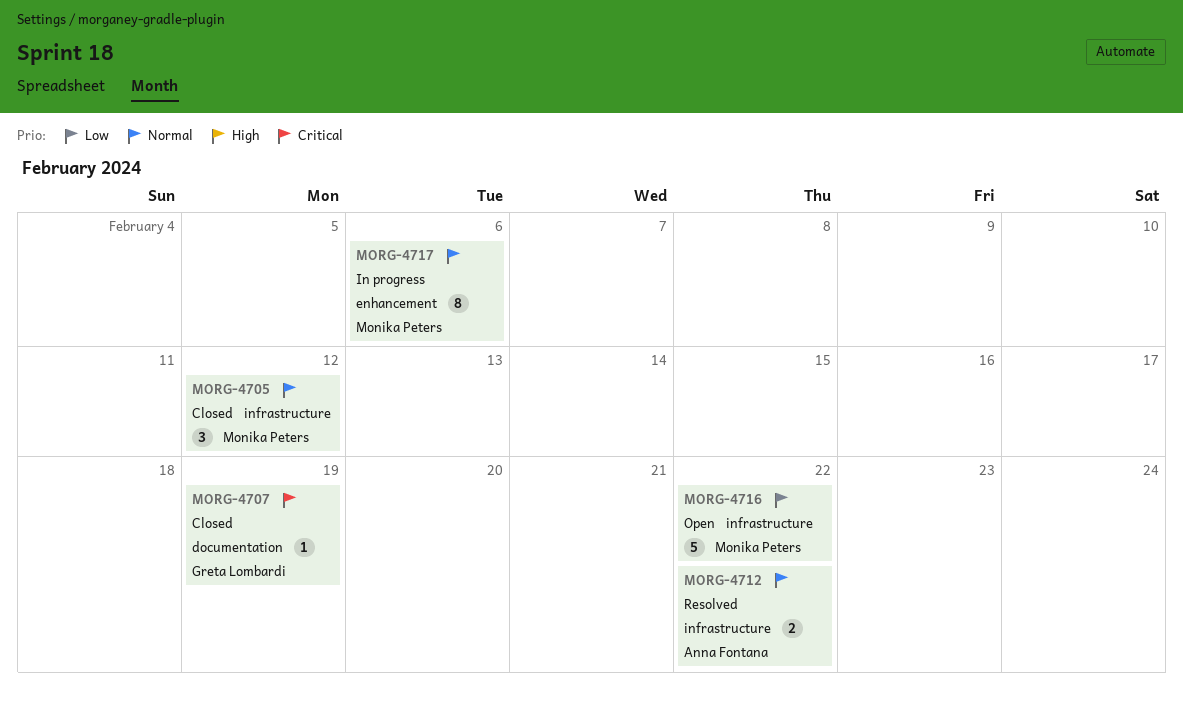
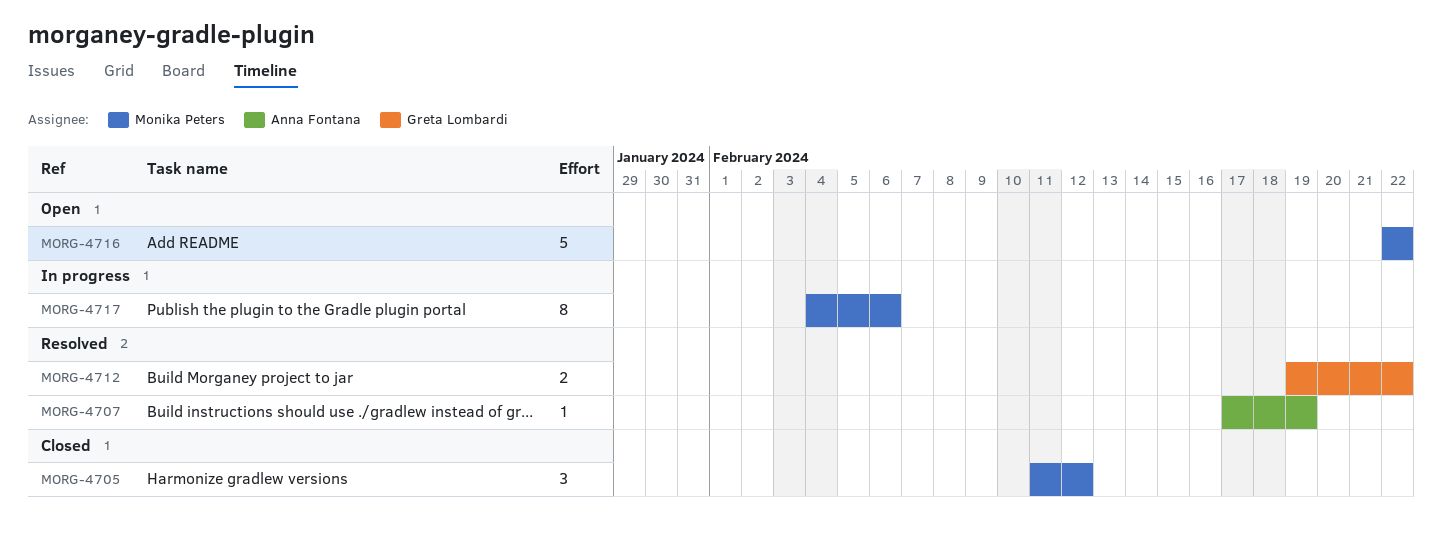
MORG-4707, status: Closed -> Resolved
MORG-4707, owner: Greta Lombardi -> Anna Fontana
MORG-4712, owner: Anna Fontana -> Greta Lombardi

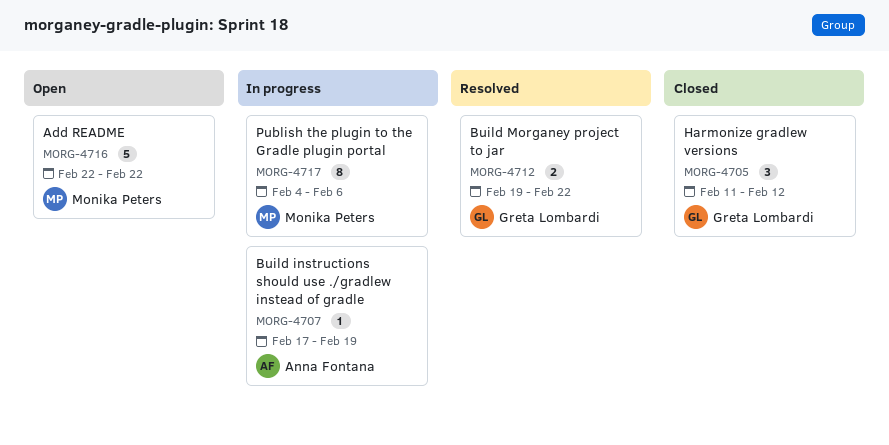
MORG-4705, owner: Monika Peters -> Greta Lombardi
MORG-4707, status: Resolved -> In progress

